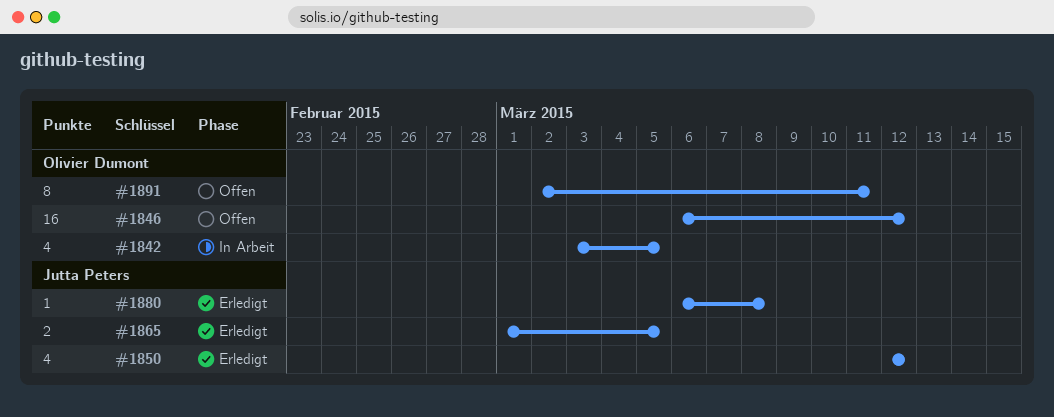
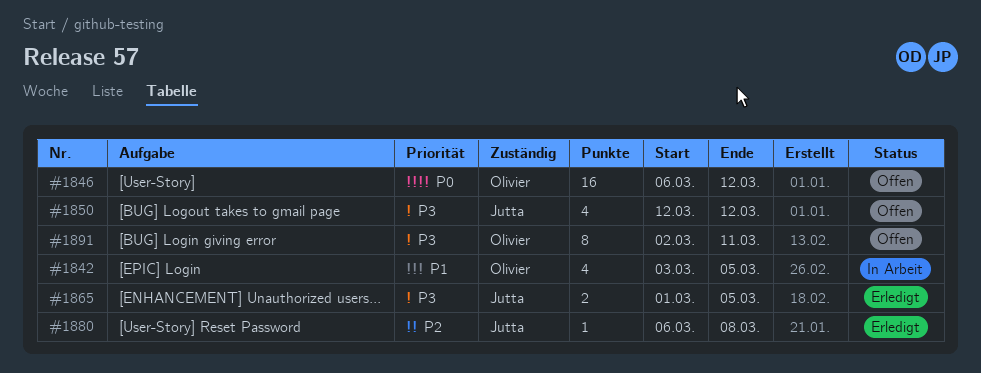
#1850, status: Erledigt -> Offen

